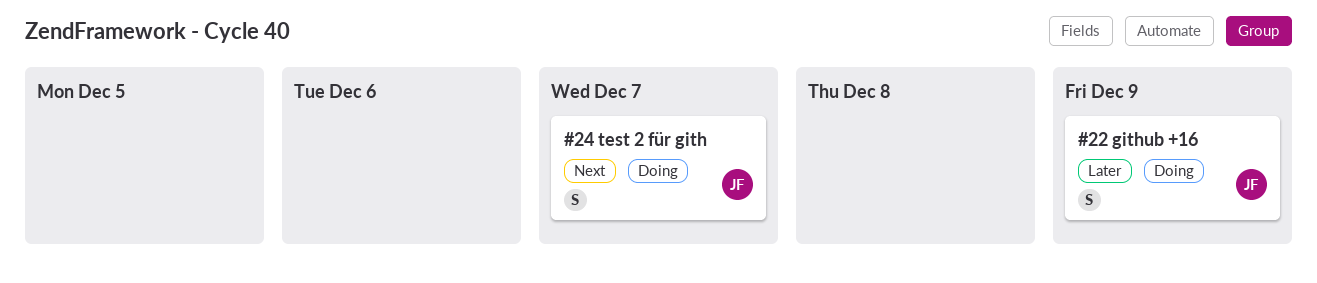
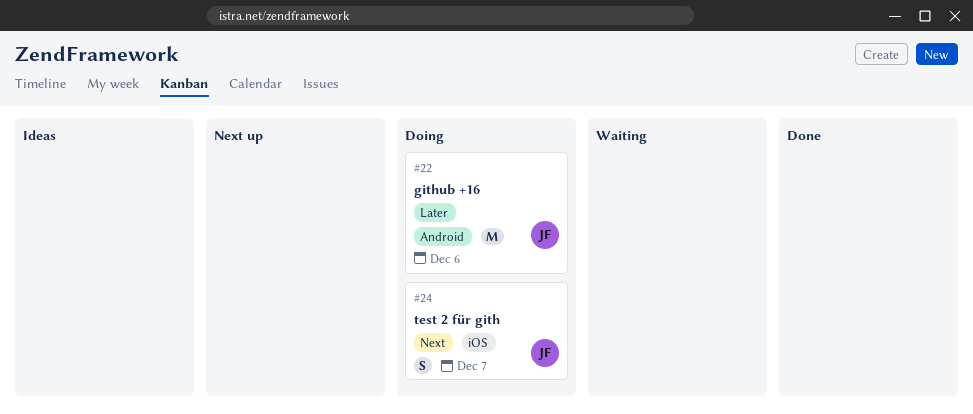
#22, estimate: S -> M
#22, due: Dec 9 -> Dec 6

